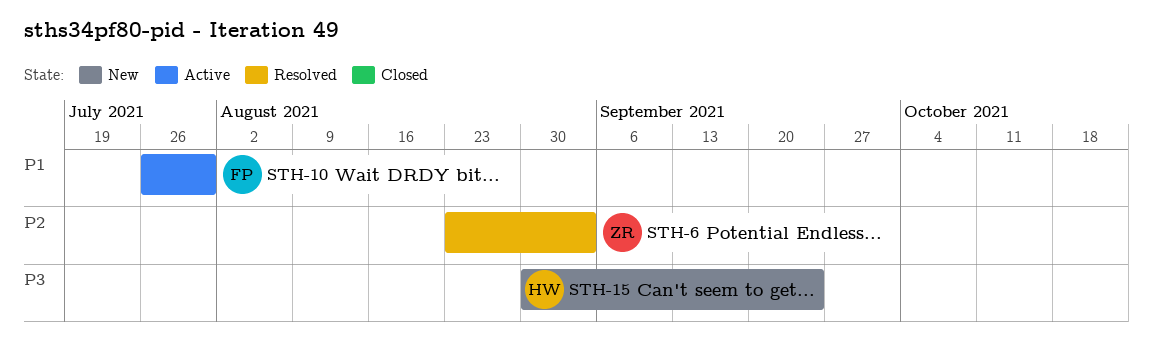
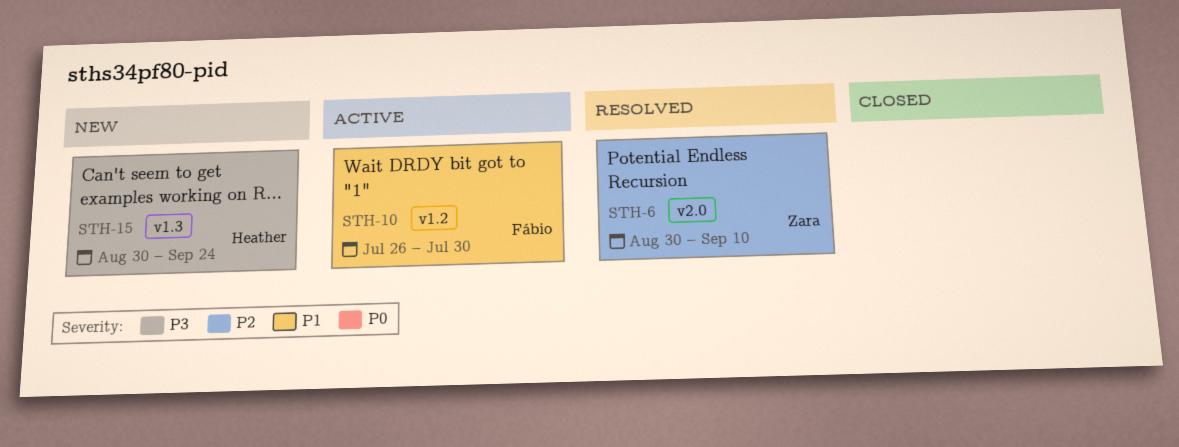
STH-6, start: Aug 23 -> Aug 30
STH-6, due: Sep 3 -> Sep 10

